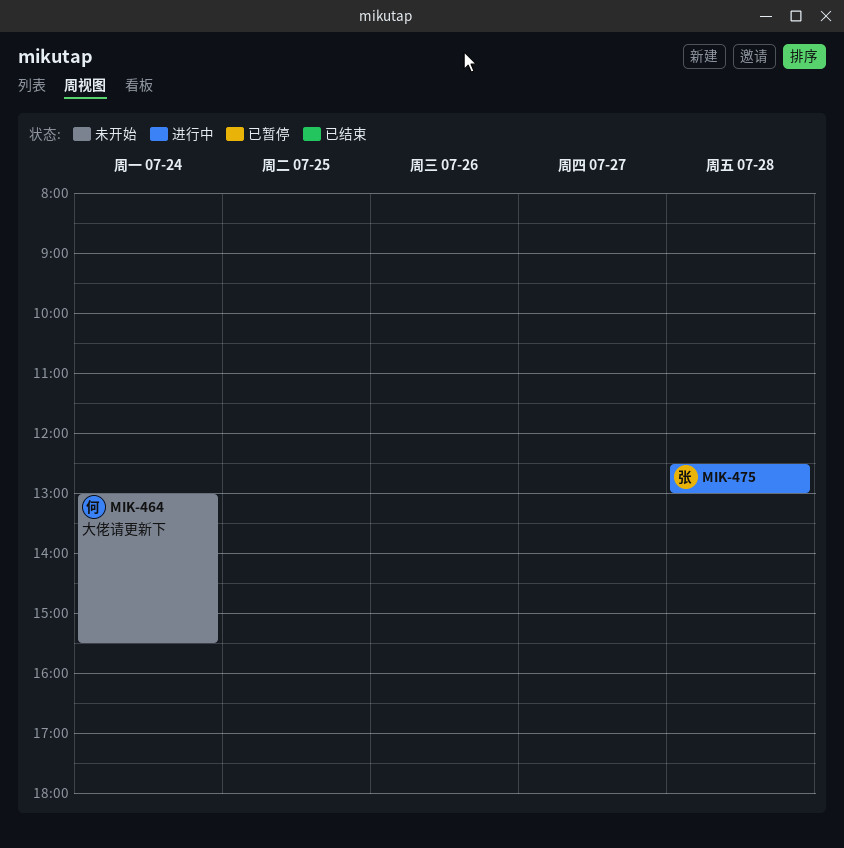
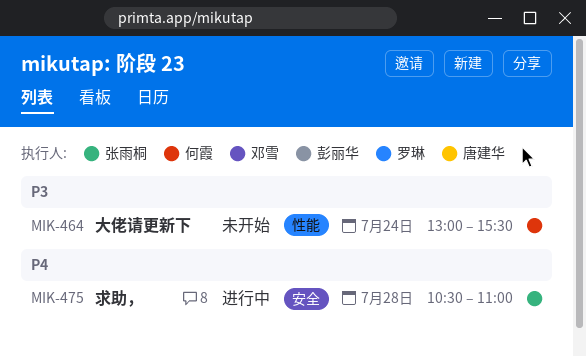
MIK-475, begins: 12:30 -> 10:30
MIK-475, ends: 13:00 -> 11:00

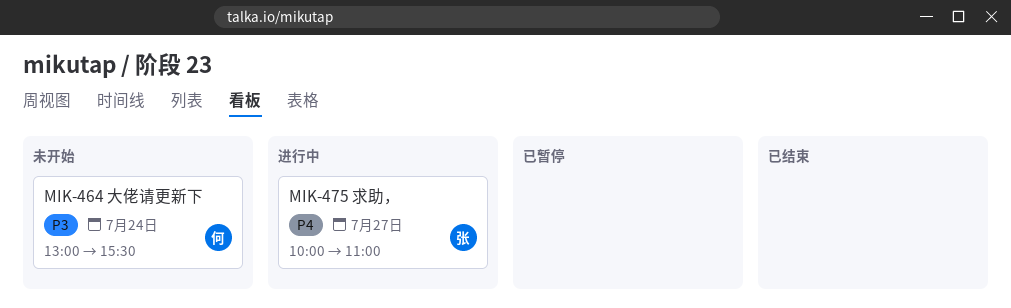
MIK-475, day: Jul 28 -> Jul 27
MIK-475, begins: 10:30 -> 10:00

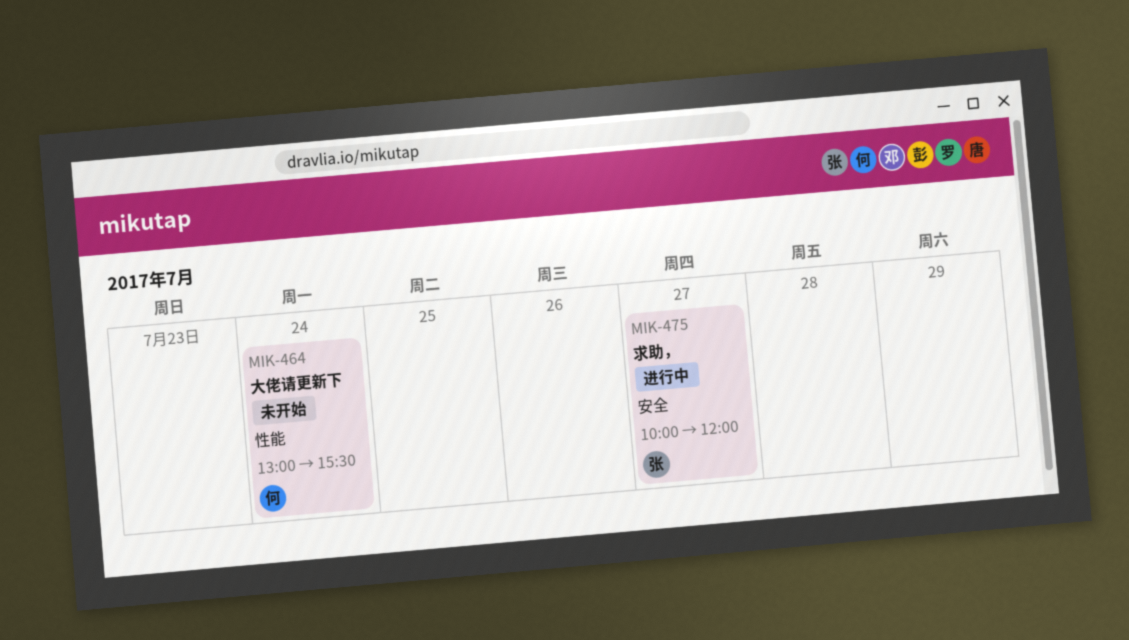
MIK-475, ends: 11:00 -> 12:00

